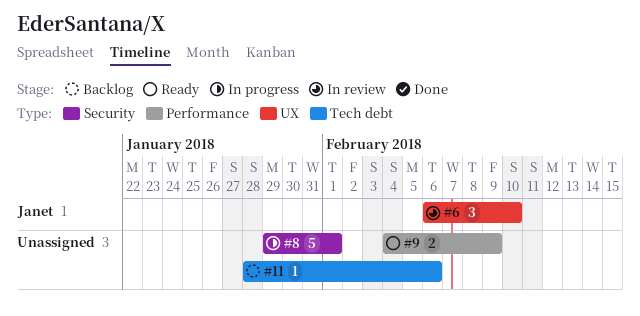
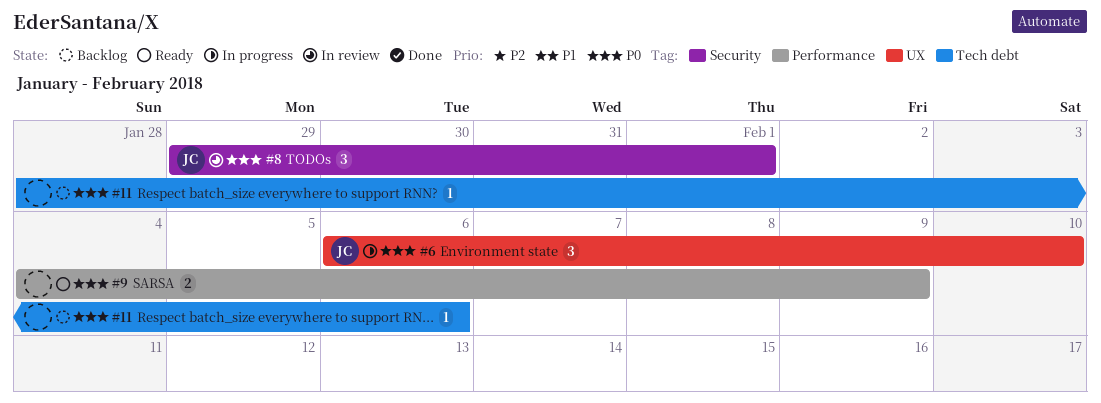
#6, status: In review -> In progress
#8, status: In progress -> In review
#8, owner: none -> Janet
#8, estimate: 5 -> 3

